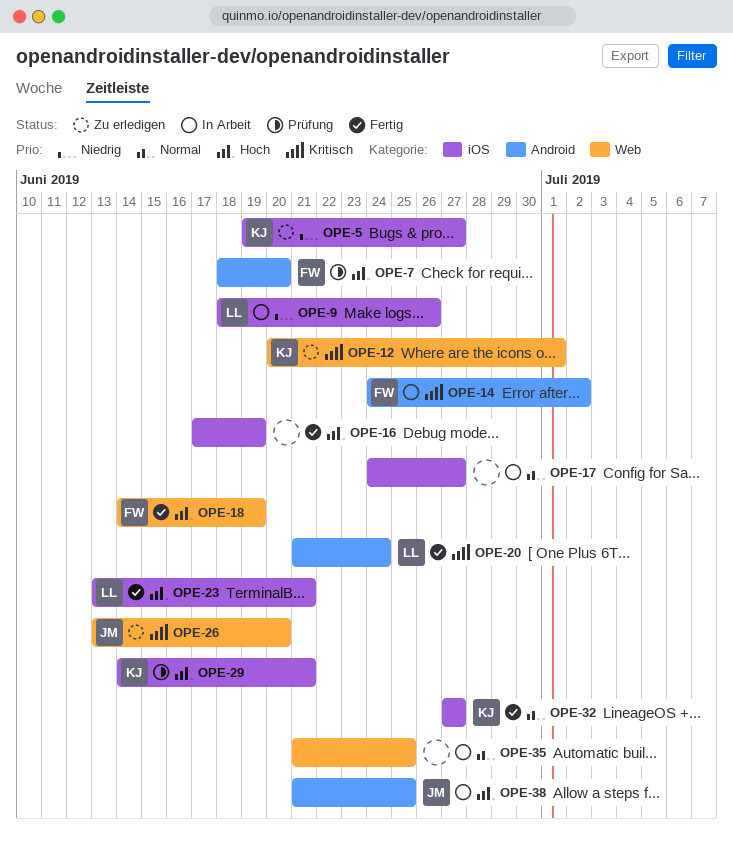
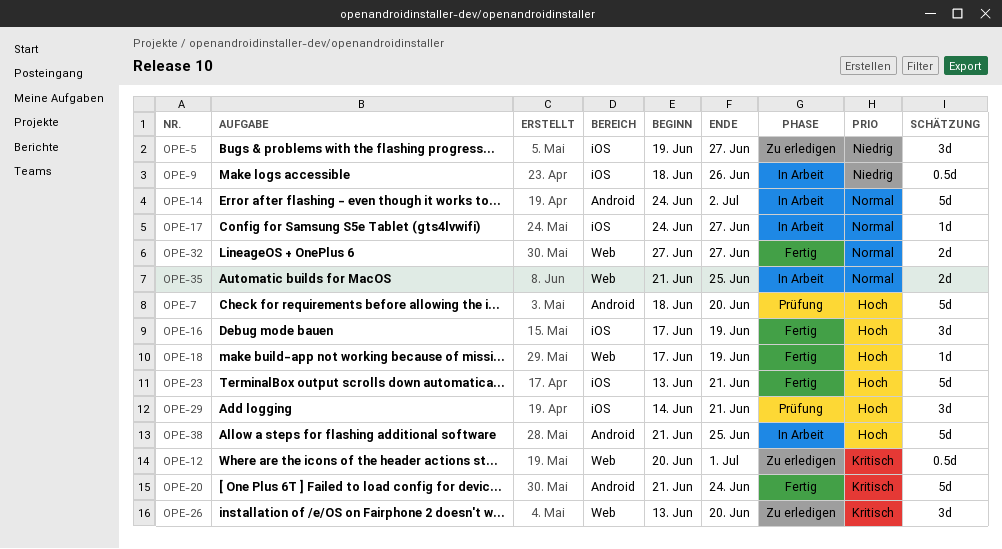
OPE-14, priority: Kritisch -> Normal
OPE-18, start: Jun 14 -> Jun 17
OPE-32, label: iOS -> Web

